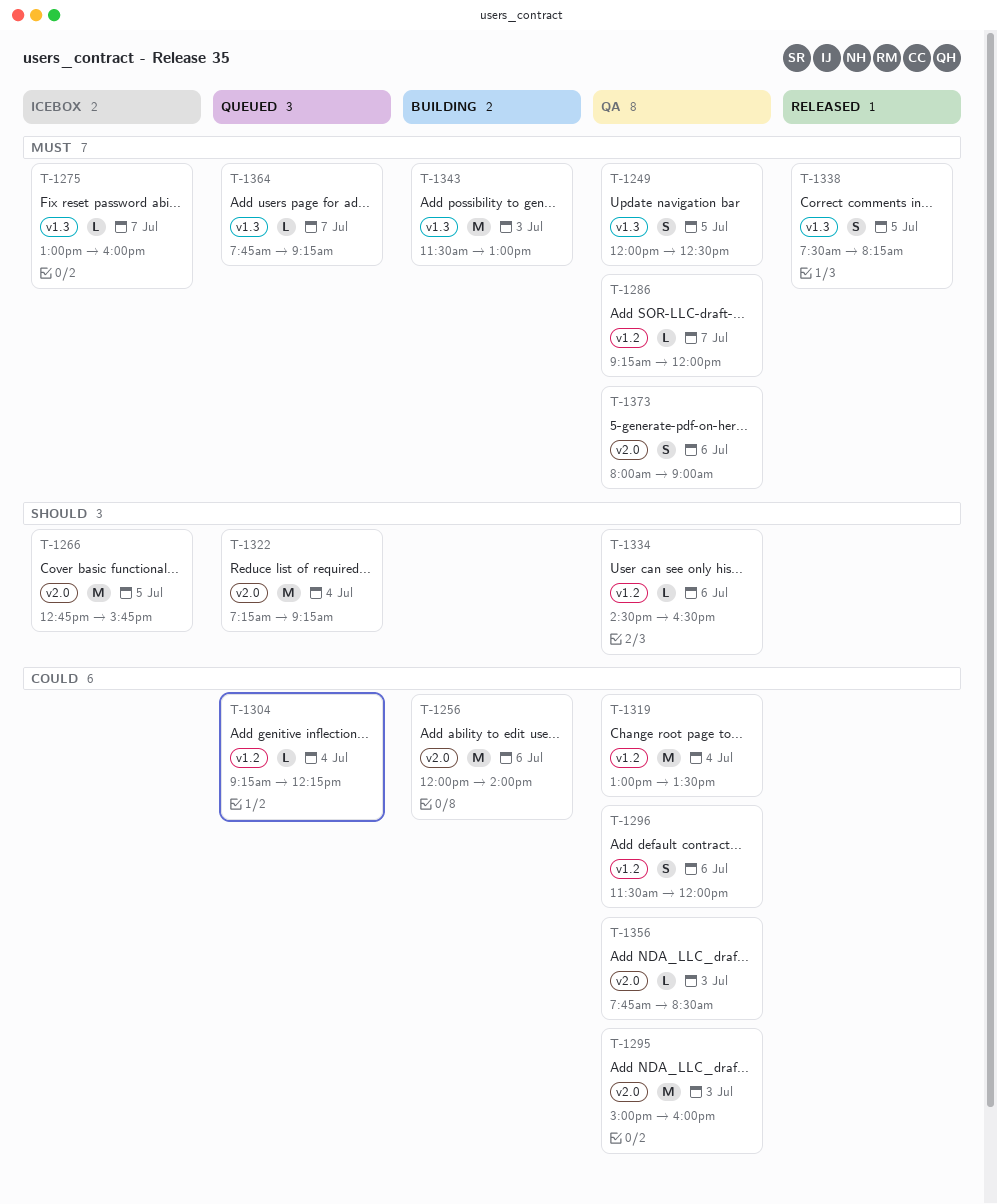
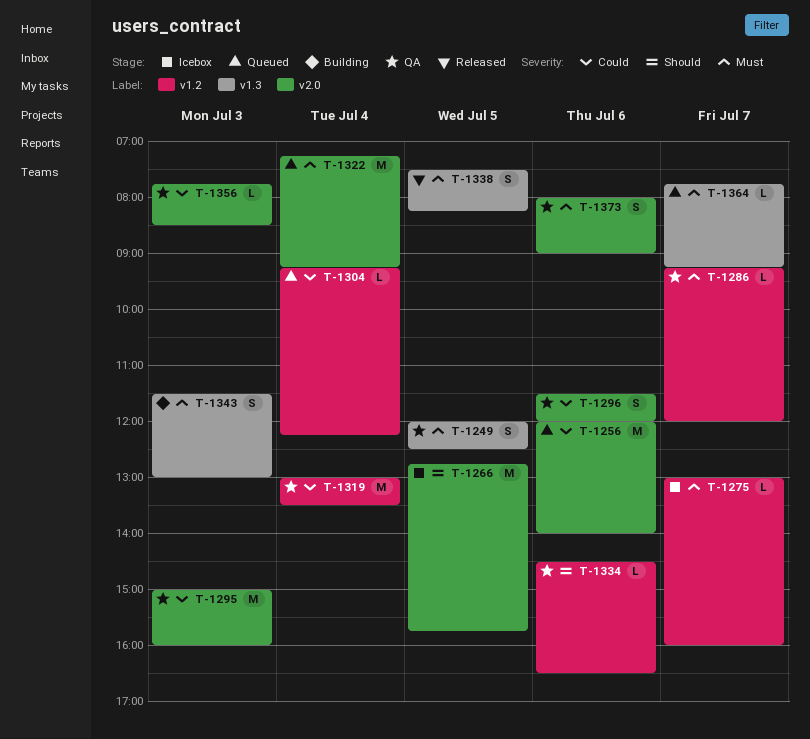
T-1256, status: Building -> Queued
T-1275, label: v1.3 -> v1.2
T-1296, label: v1.2 -> v2.0
T-1322, priority: Should -> Must
T-1343, estimate: M -> S

